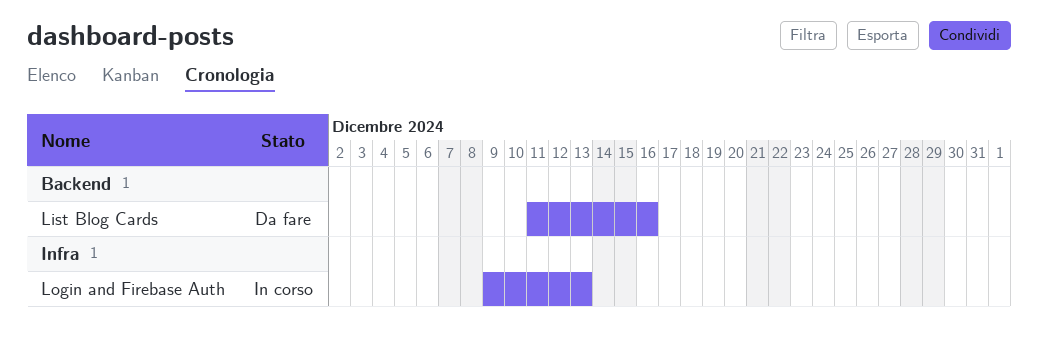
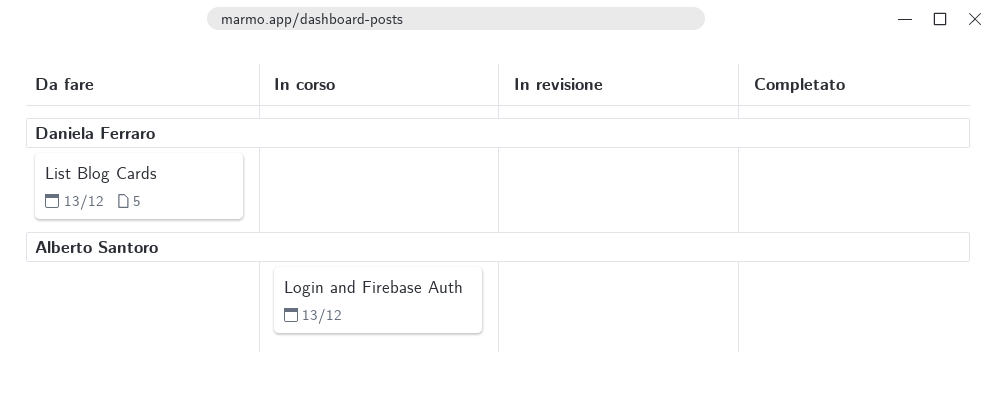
List Blog Cards, due: Dec 16 -> Dec 13

